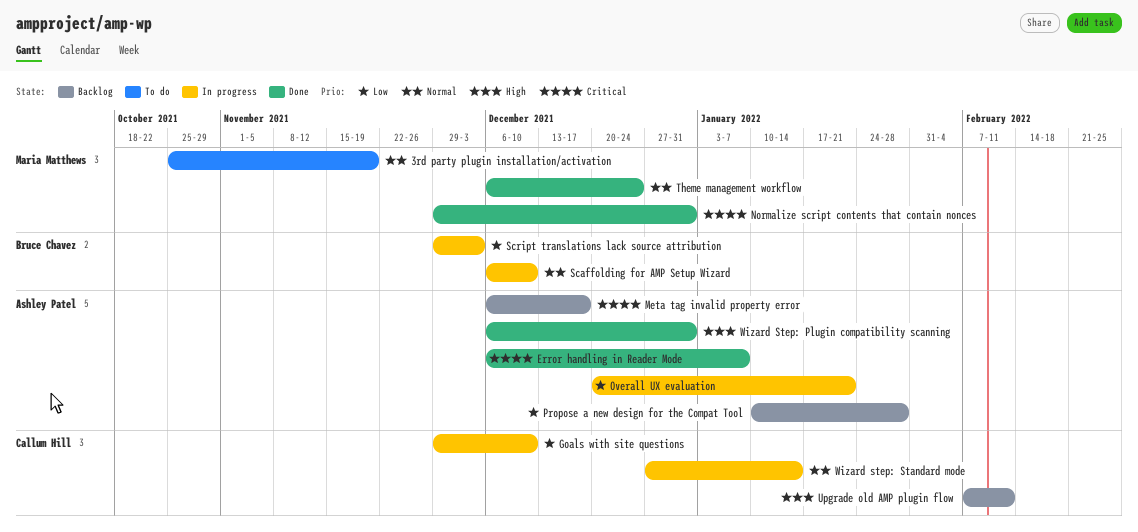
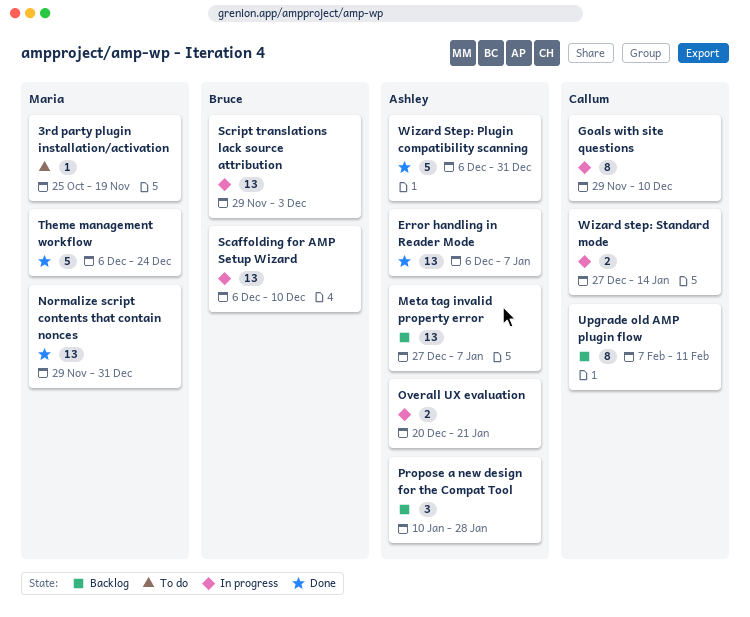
Meta tag invalid property error, start: Dec 6 -> Dec 27
Meta tag invalid property error, due: Dec 17 -> Jan 7

